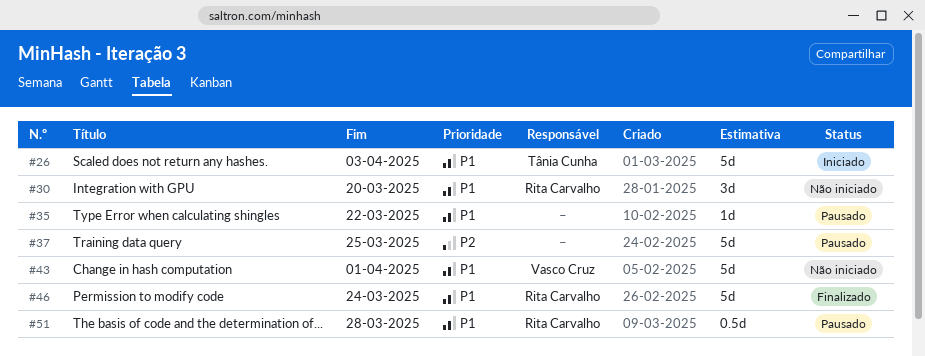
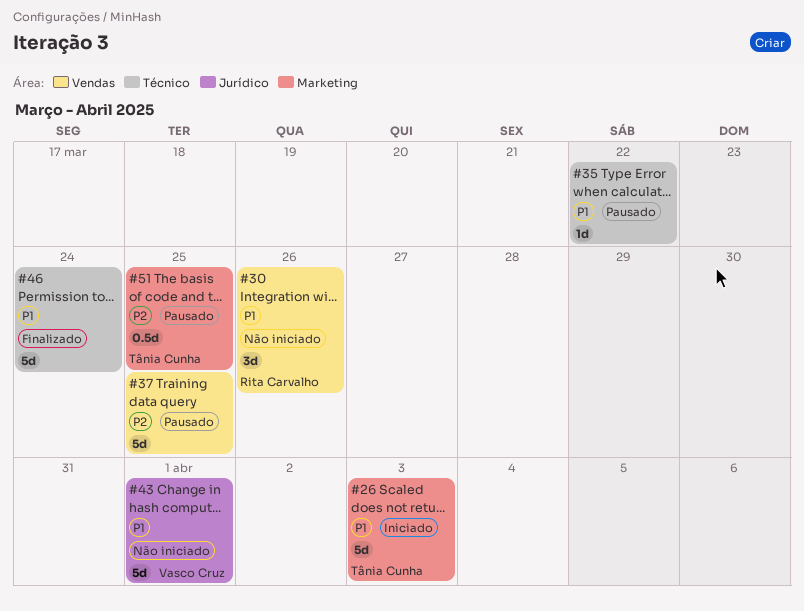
#30, due: Mar 20 -> Mar 26
#46, owner: Rita Carvalho -> none
#51, owner: Rita Carvalho -> Tânia Cunha
#51, priority: P1 -> P2
#51, due: Mar 28 -> Mar 25

